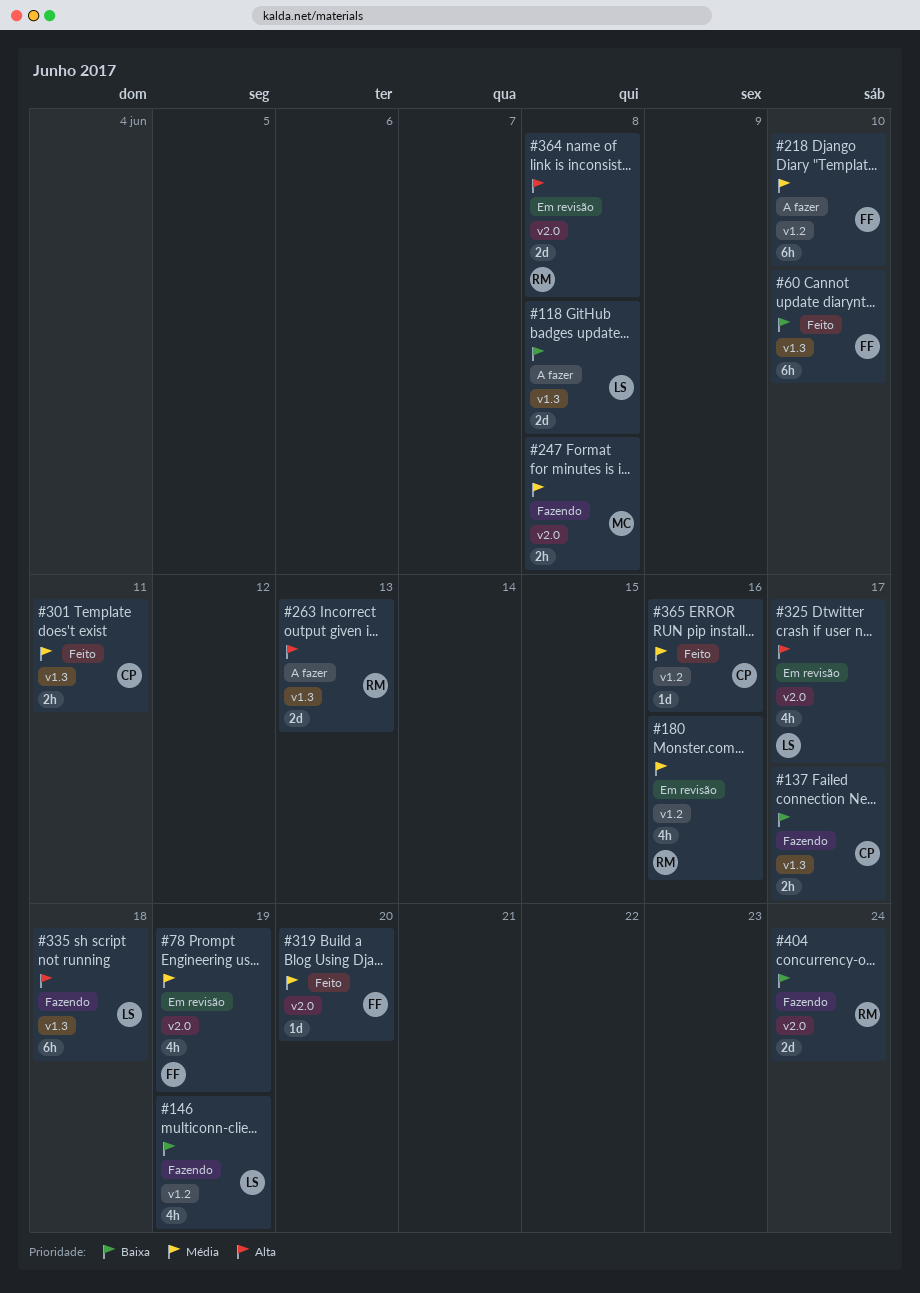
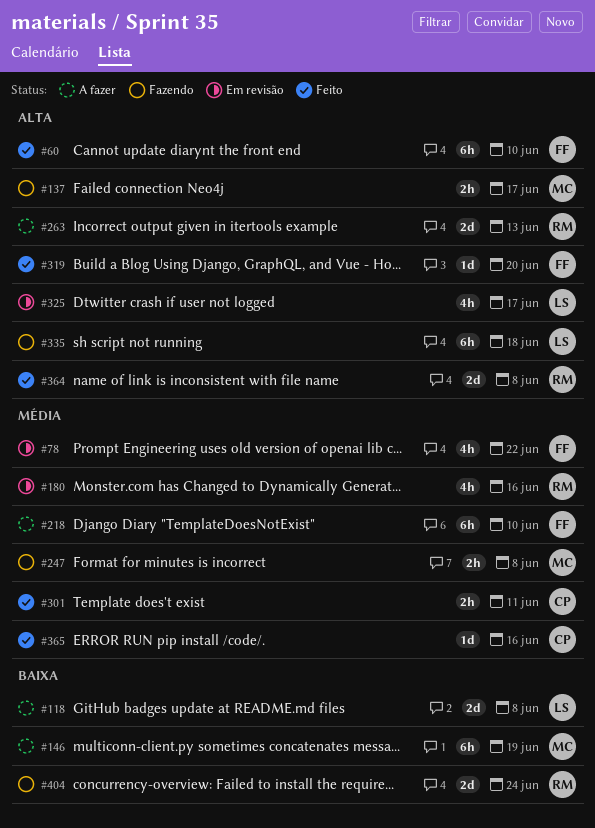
#60, priority: Baixa -> Alta
#78, due: Jun 19 -> Jun 22
#137, owner: CP -> MC
#137, priority: Baixa -> Alta
#146, status: Fazendo -> A fazer
#146, owner: LS -> MC
#146, estimate: 4h -> 6h
#319, priority: Média -> Alta
#364, status: Em revisão -> Feito

